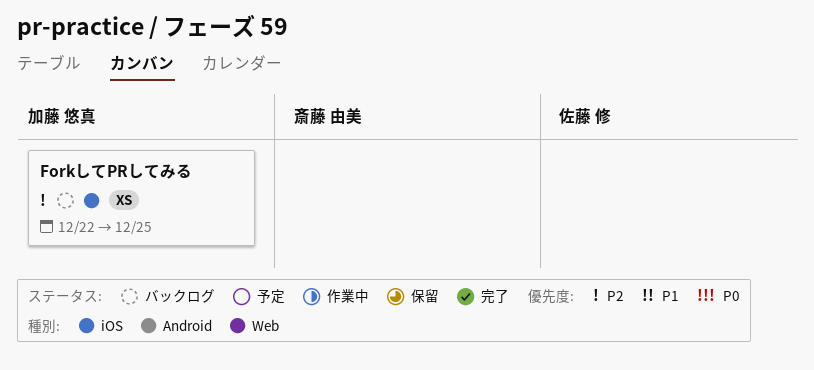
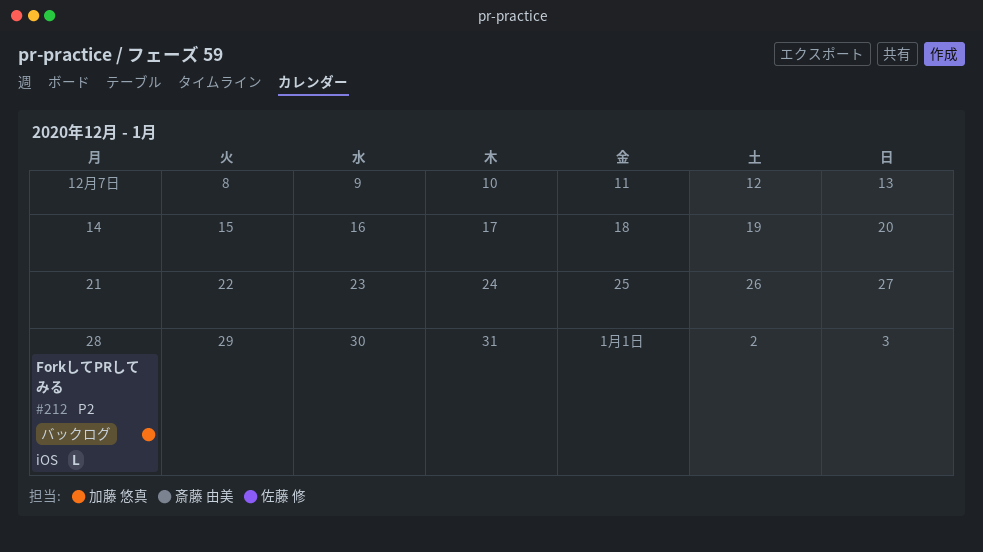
ForkしてPRしてみる, estimate: XS -> L
ForkしてPRしてみる, due: Dec 25 -> Dec 28

